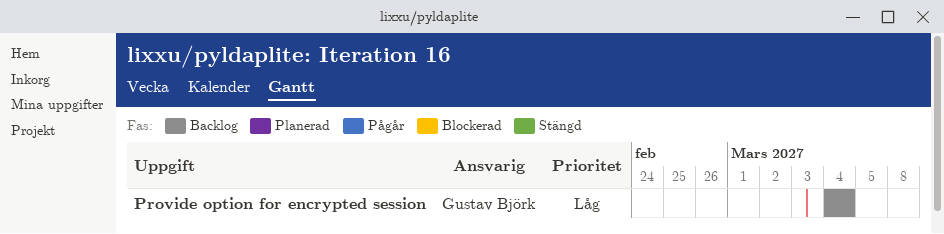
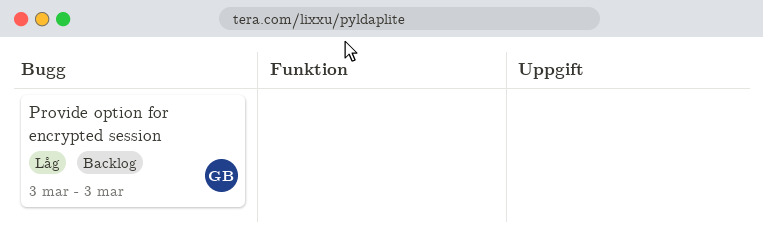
Provide option for encrypted session, start: Mar 4 -> Mar 3
Provide option for encrypted session, due: Mar 4 -> Mar 3

